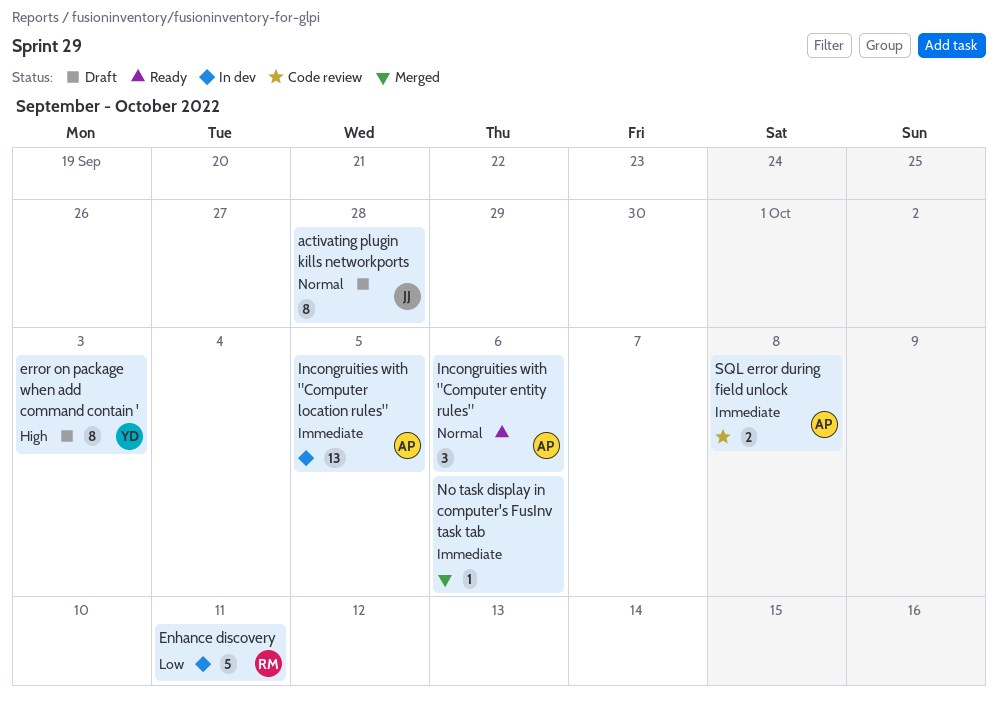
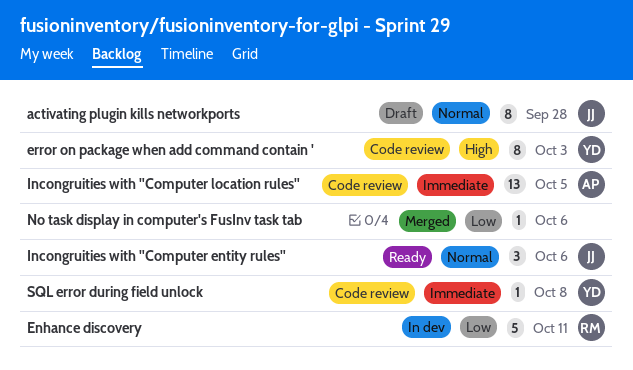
error on package when add command contain ', status: Draft -> Code review
Incongruities with "Computer entity rules", owner: AP -> JJ
Incongruities with "Computer location rules", status: In dev -> Code review
No task display in computer's FusInv task tab, priority: Immediate -> Low
SQL error during field unlock, owner: AP -> YD
SQL error during field unlock, estimate: 2 -> 1

